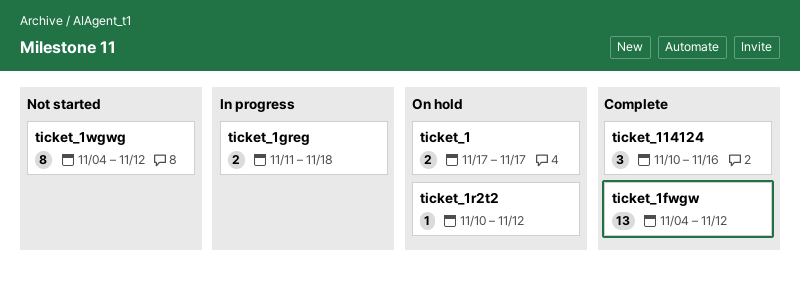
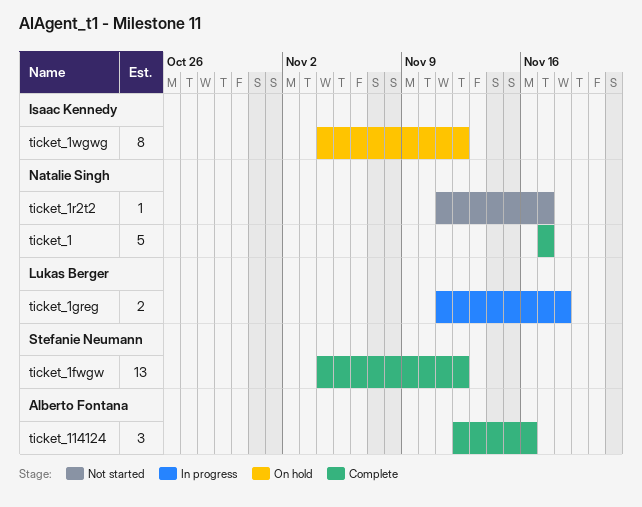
ticket_1, status: On hold -> Complete
ticket_1, estimate: 2 -> 5
ticket_114124, start: Nov 10 -> Nov 12
ticket_1r2t2, status: On hold -> Not started
ticket_1r2t2, start: Nov 10 -> Nov 11
ticket_1r2t2, due: Nov 12 -> Nov 17
ticket_1wgwg, status: Not started -> On hold

